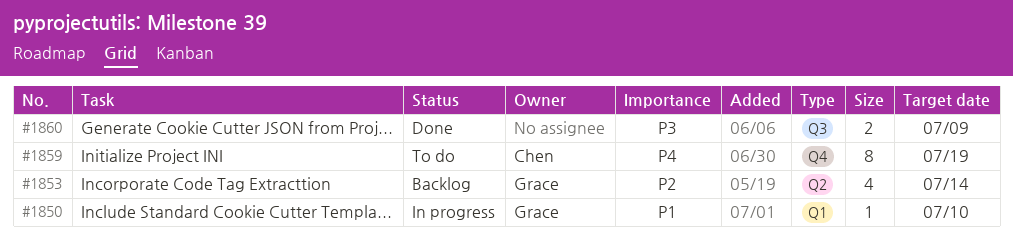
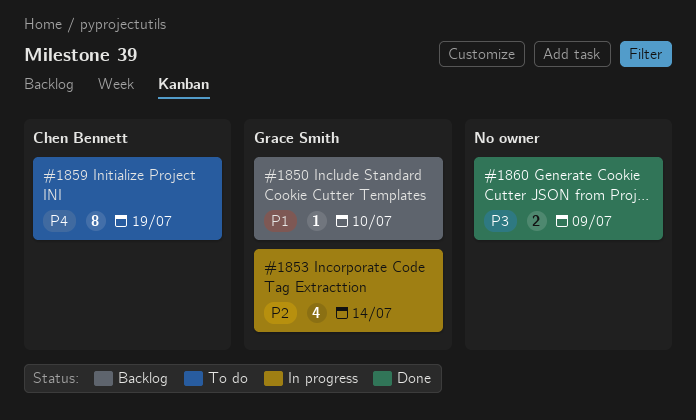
#1850, status: In progress -> Backlog
#1853, status: Backlog -> In progress

